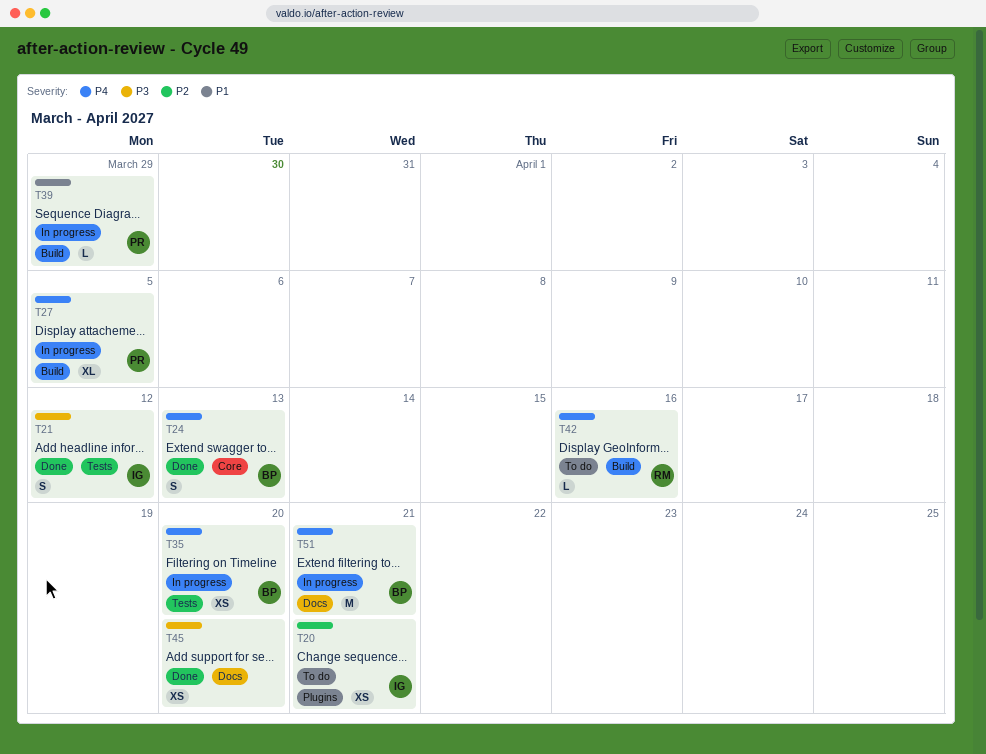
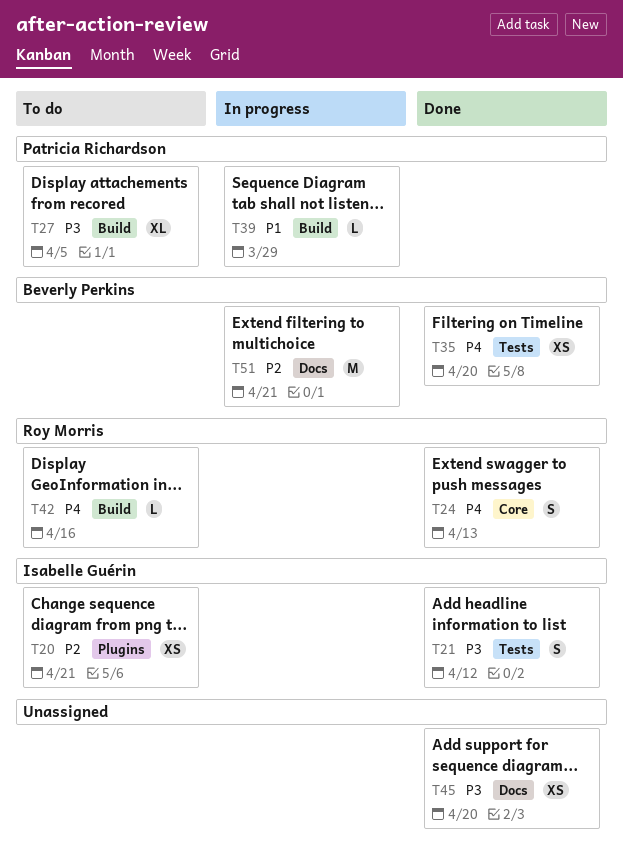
T24, owner: Beverly Perkins -> Roy Morris
T27, status: In progress -> To do
T27, priority: P4 -> P3
T35, status: In progress -> Done
T51, priority: P4 -> P2

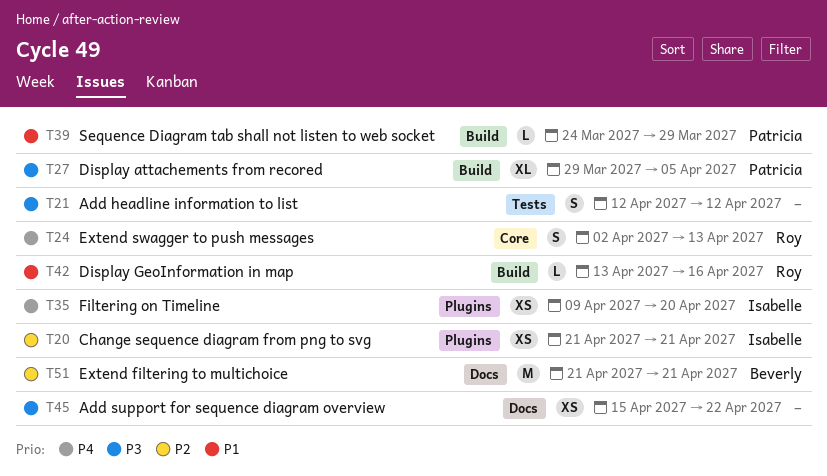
T21, owner: Isabelle Guérin -> none
T35, owner: Beverly Perkins -> Isabelle Guérin
T35, label: Tests -> Plugins
T42, priority: P4 -> P1
T45, due: Apr 20 -> Apr 22

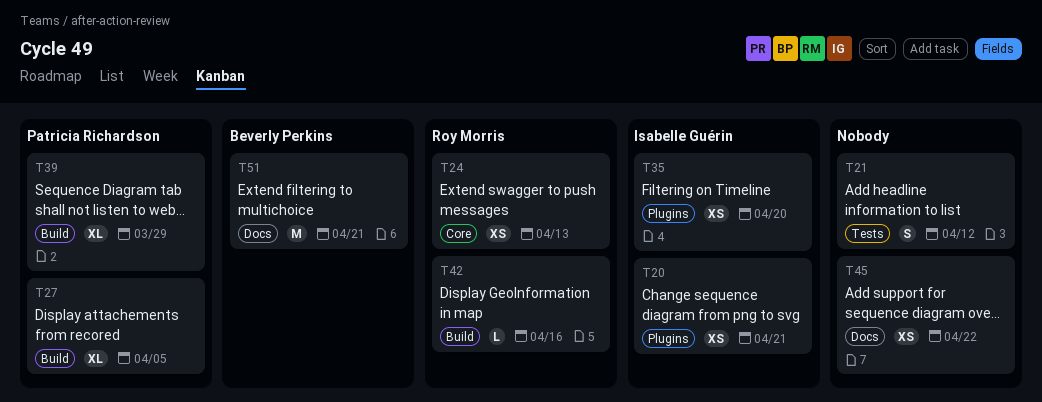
T24, estimate: S -> XS
T39, estimate: L -> XL

